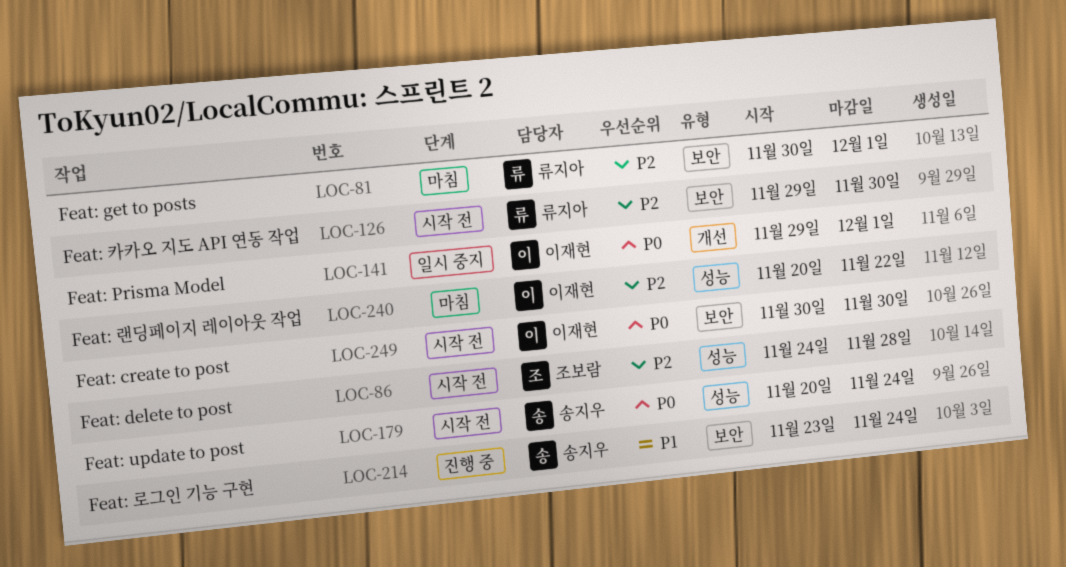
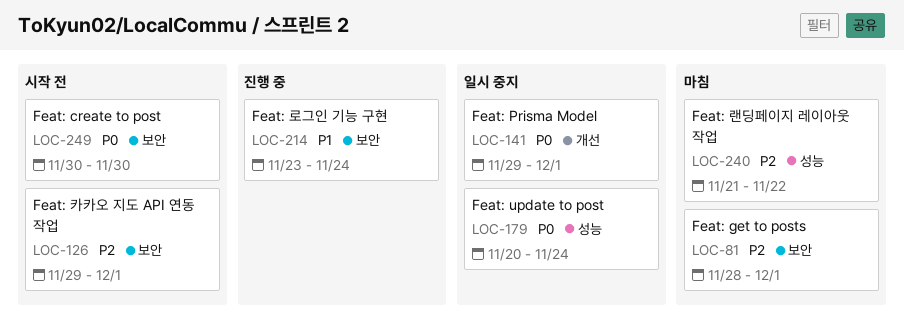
LOC-81, start: Nov 30 -> Nov 28
LOC-86: present -> none
LOC-126, due: Nov 30 -> Dec 1
LOC-179, status: 시작 전 -> 일시 중지
LOC-240, start: Nov 20 -> Nov 21

